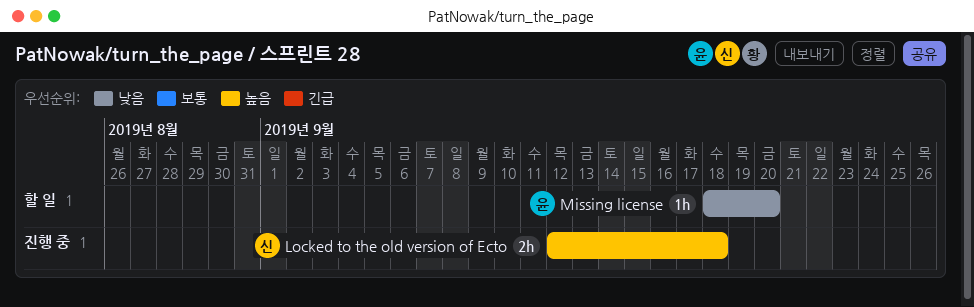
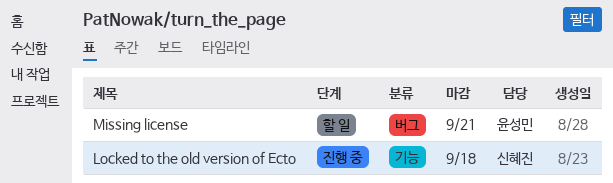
Missing license, due: Sep 20 -> Sep 21

